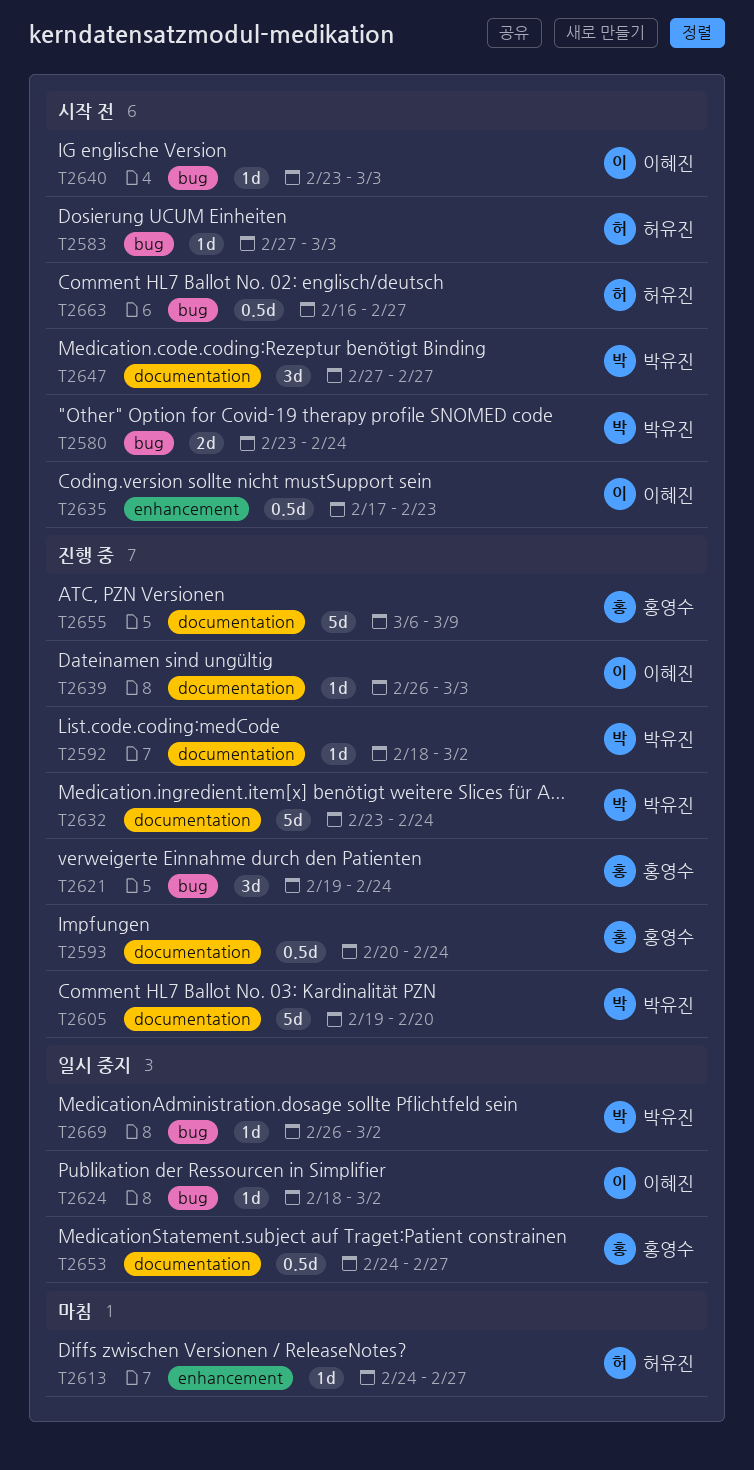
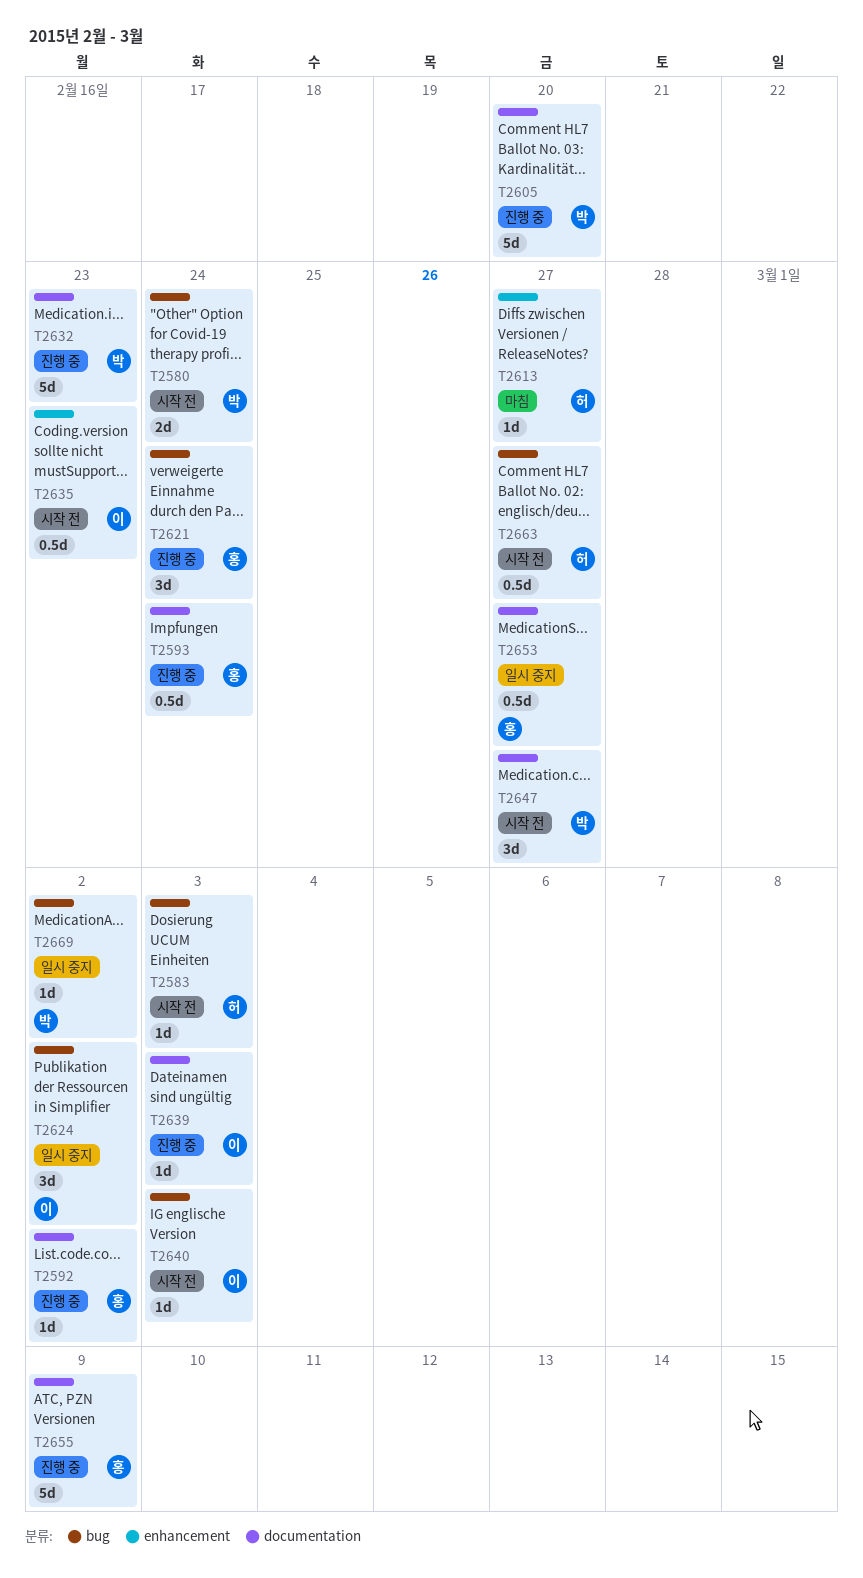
T2592, owner: 박유진 -> 홍영수
T2624, estimate: 1d -> 3d
T2632, due: Feb 24 -> Feb 23

